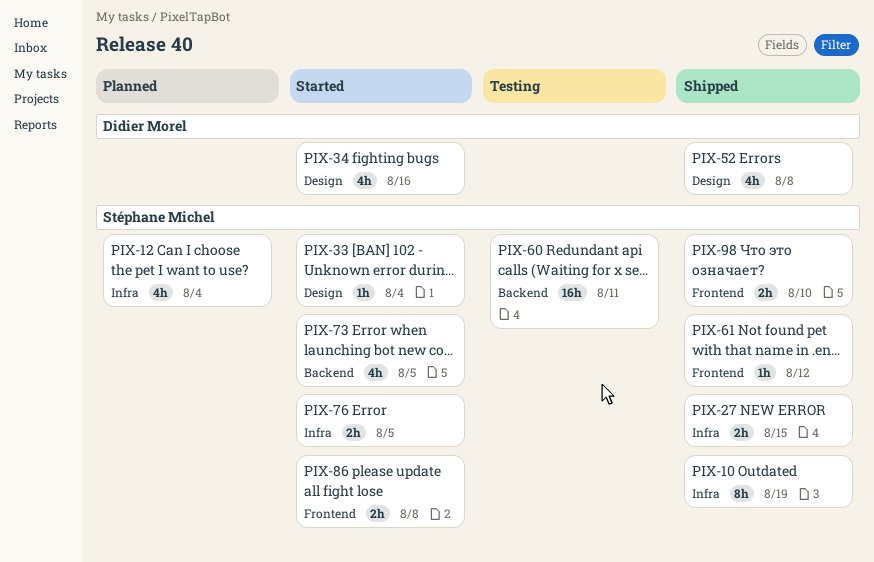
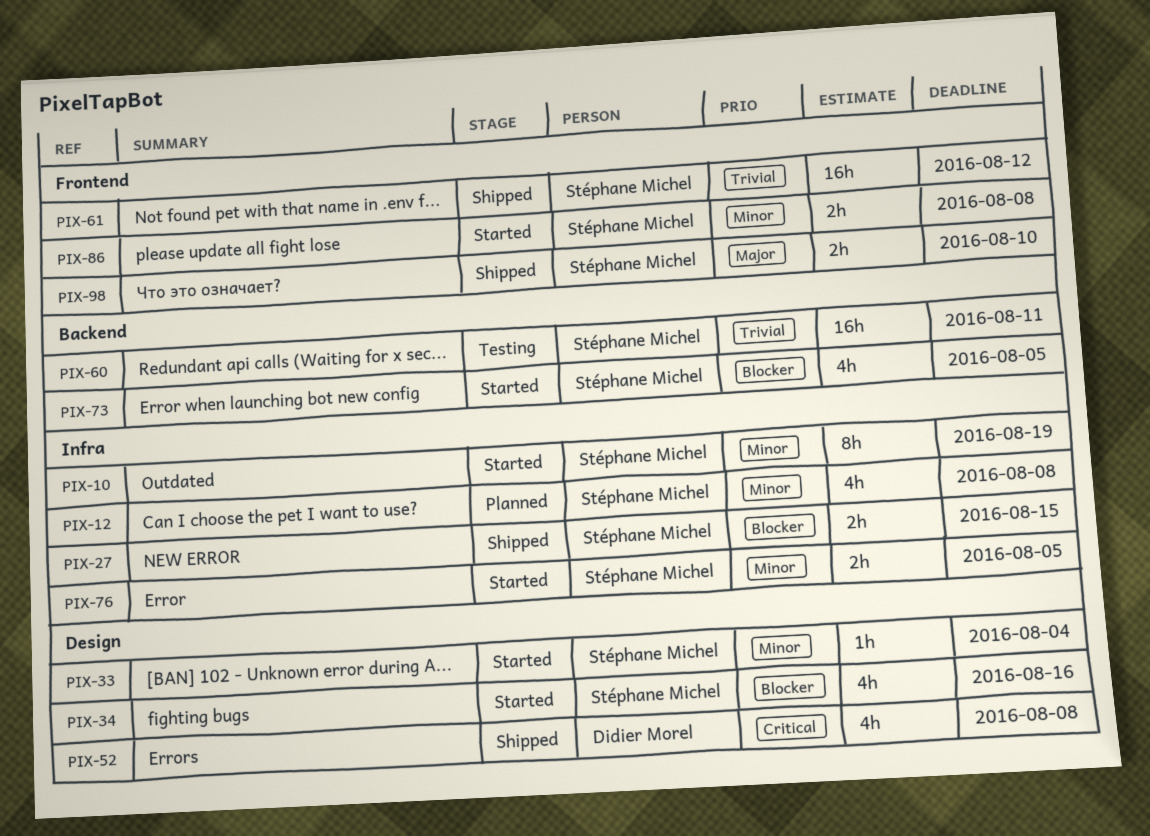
PIX-10, status: Shipped -> Started
PIX-12, due: Aug 4 -> Aug 8
PIX-34, owner: Didier Morel -> Stéphane Michel
PIX-61, estimate: 1h -> 16h

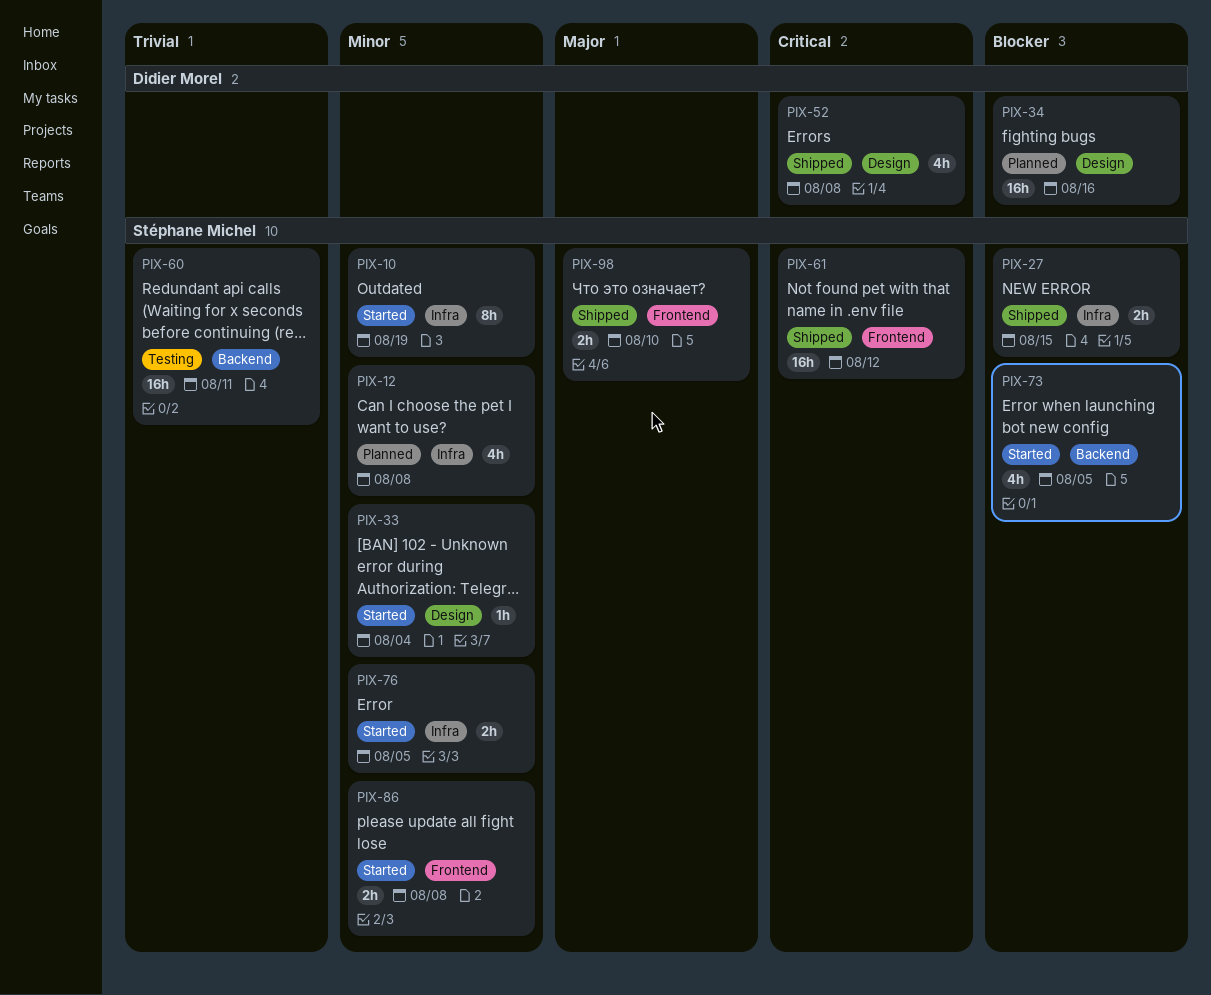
PIX-34, status: Started -> Planned
PIX-34, owner: Stéphane Michel -> Didier Morel
PIX-34, estimate: 4h -> 16h
PIX-61, priority: Trivial -> Critical

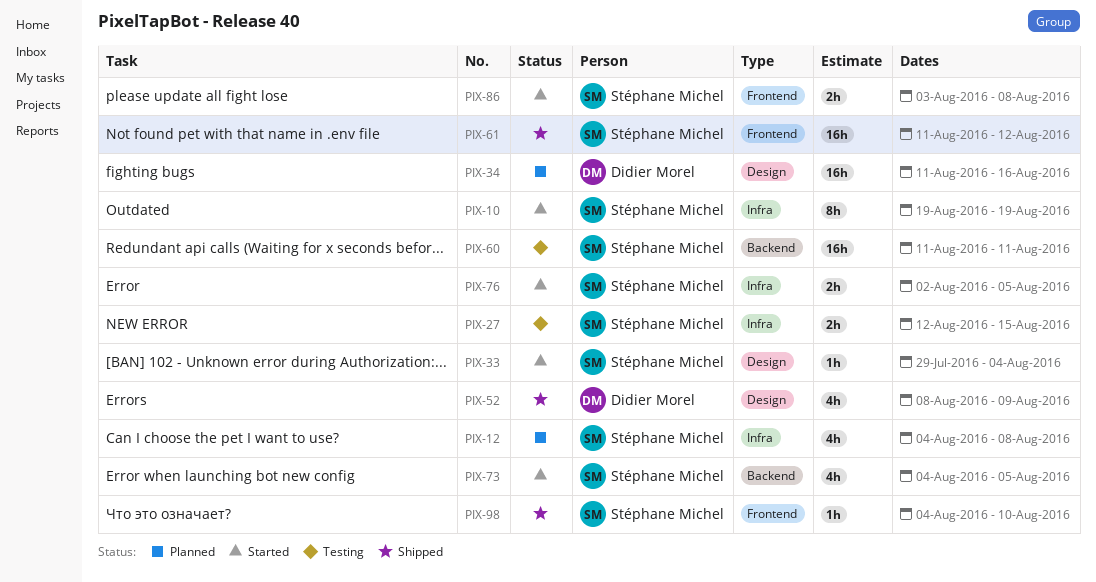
PIX-27, status: Shipped -> Testing
PIX-52, due: Aug 8 -> Aug 9
PIX-98, estimate: 2h -> 1h

